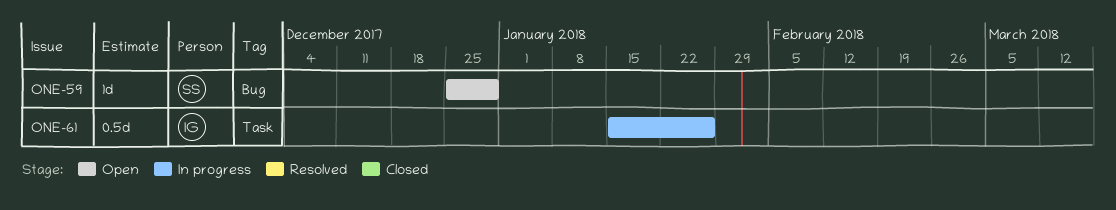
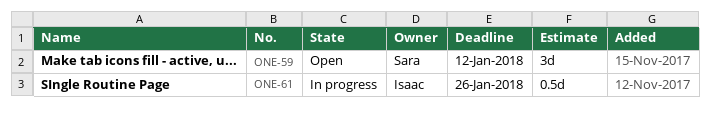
ONE-59, estimate: 1d -> 3d
ONE-59, due: Dec 29 -> Jan 12

